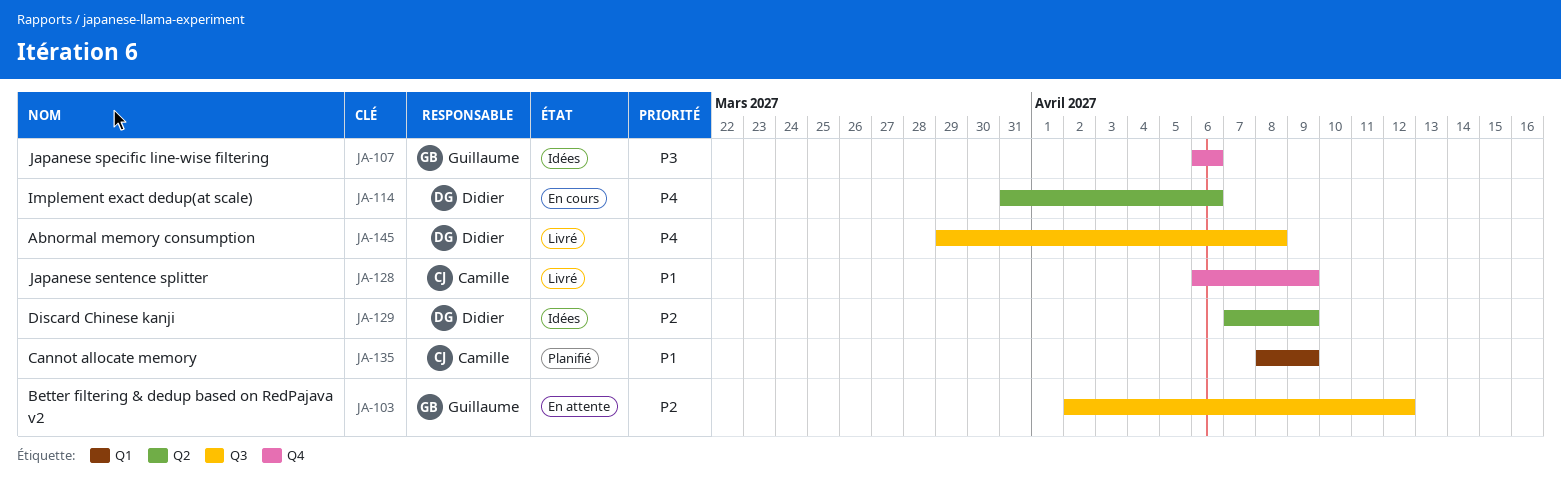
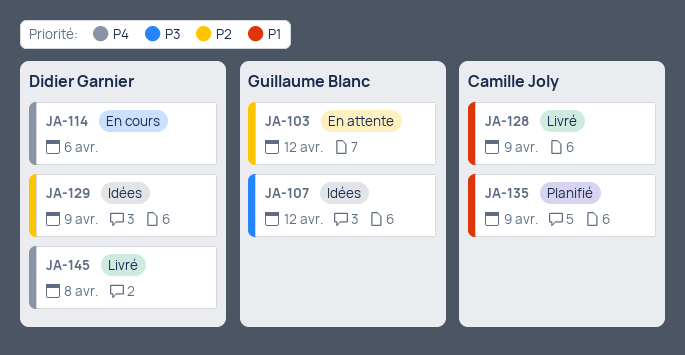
JA-107, due: Apr 6 -> Apr 12

